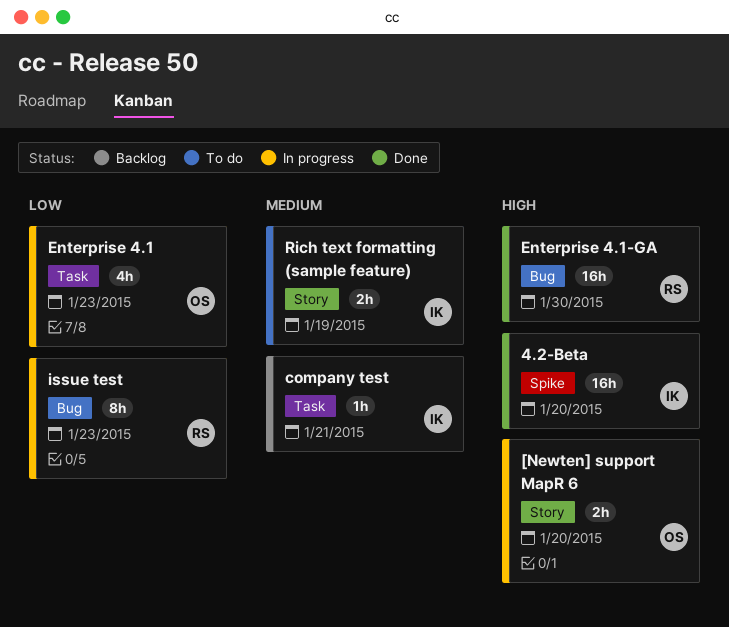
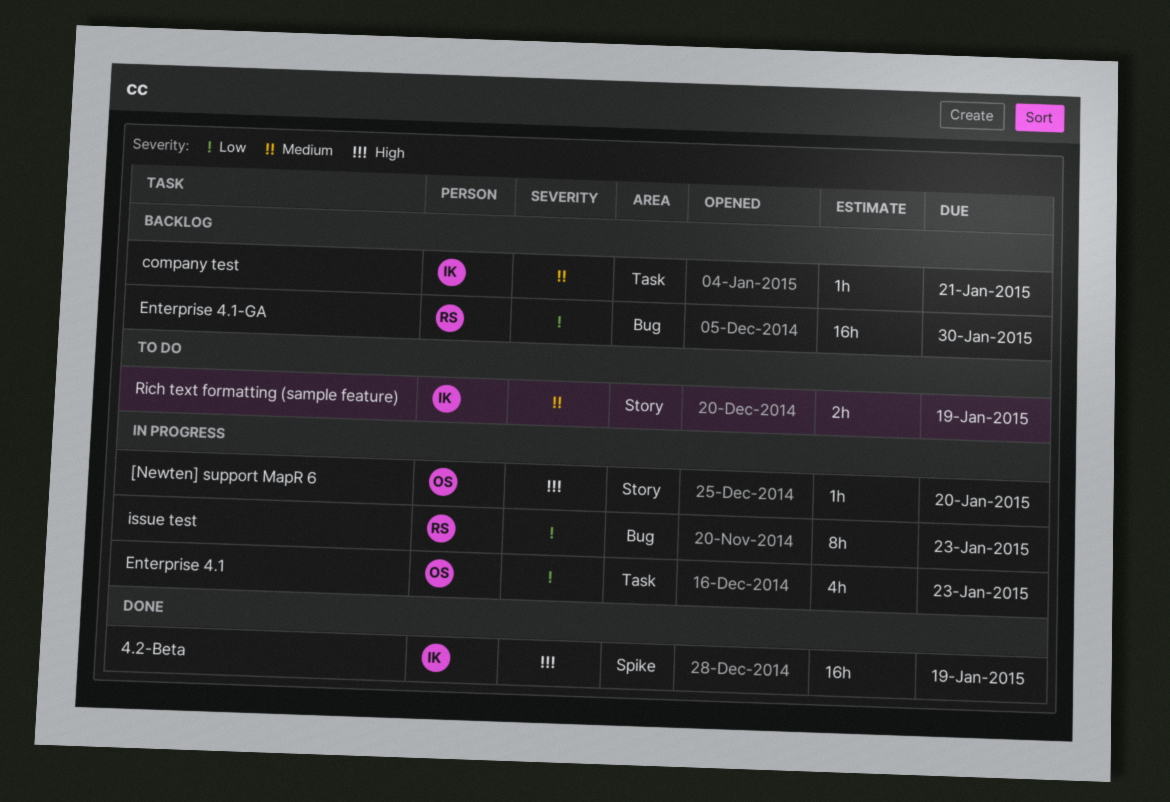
4.2-Beta, due: Jan 20 -> Jan 19
[Newten] support MapR 6, estimate: 2h -> 1h
Enterprise 4.1-GA, status: Done -> Backlog
Enterprise 4.1-GA, priority: High -> Low

